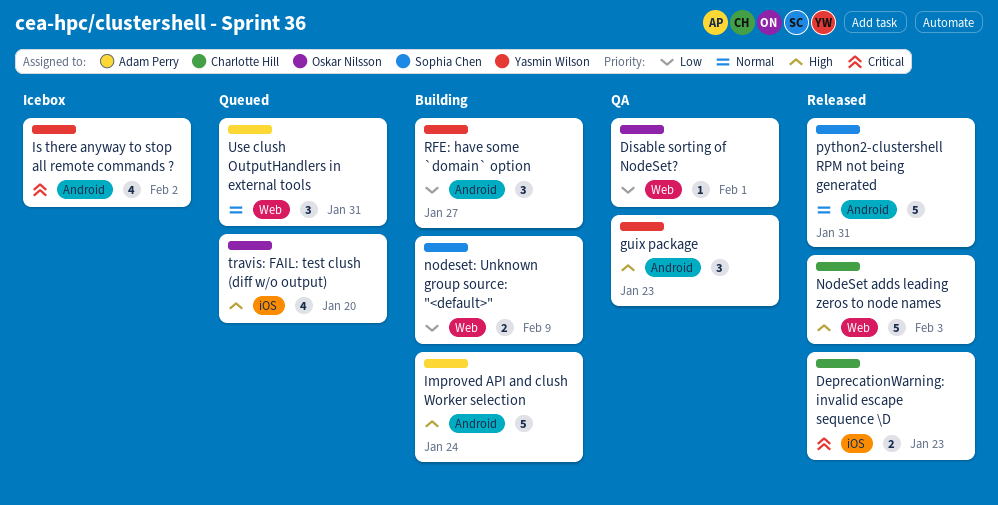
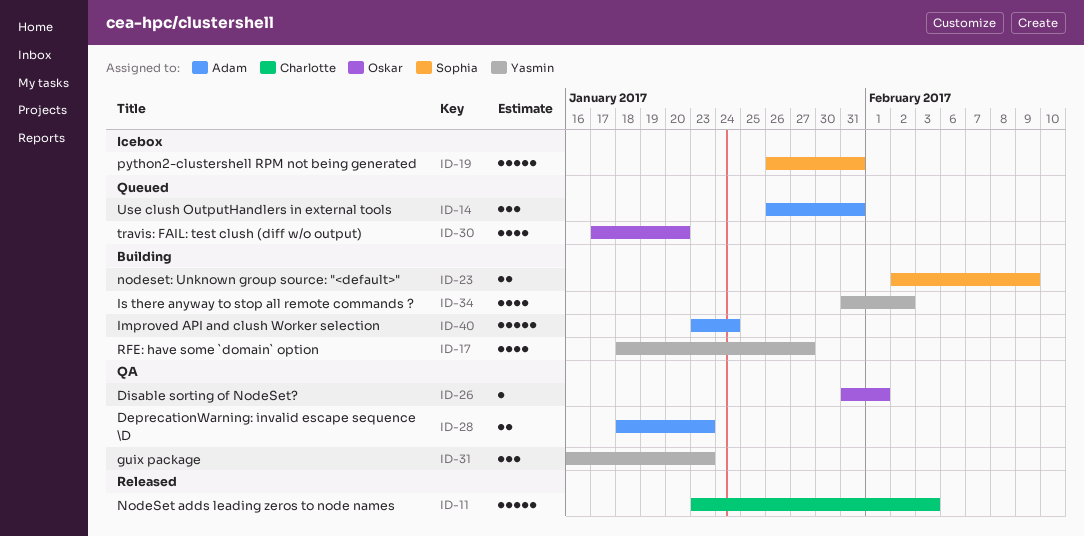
DeprecationWarning: invalid escape sequence \D, status: Released -> QA
DeprecationWarning: invalid escape sequence \D, owner: Charlotte Hill -> Adam Perry
Is there anyway to stop all remote commands ?, status: Icebox -> Building
python2-clustershell RPM not being generated, status: Released -> Icebox
RFE: have some `domain` option, estimate: 3 -> 4

